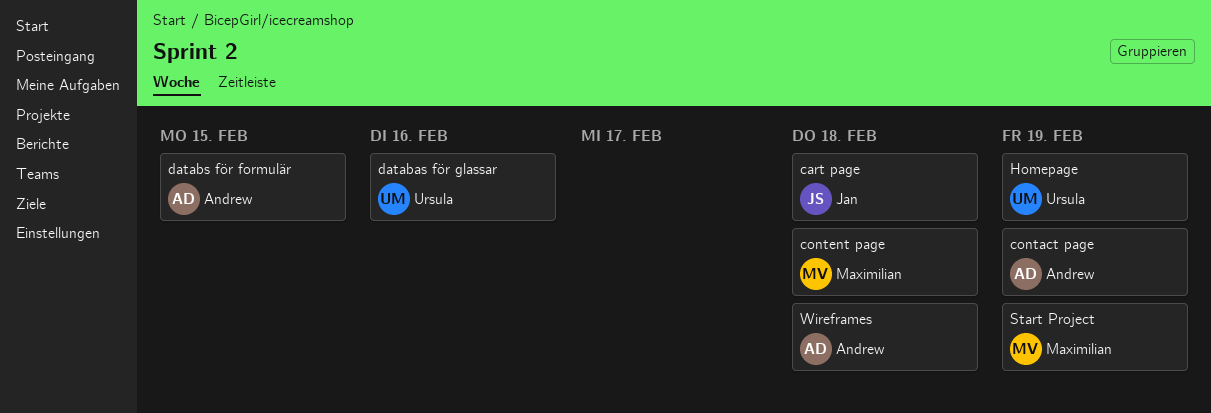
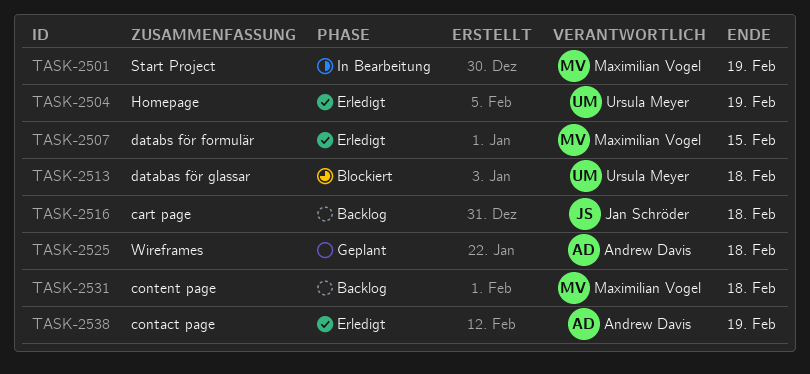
databas för glassar, due: Feb 16 -> Feb 18
databs för formulär, owner: Andrew Davis -> Maximilian Vogel

